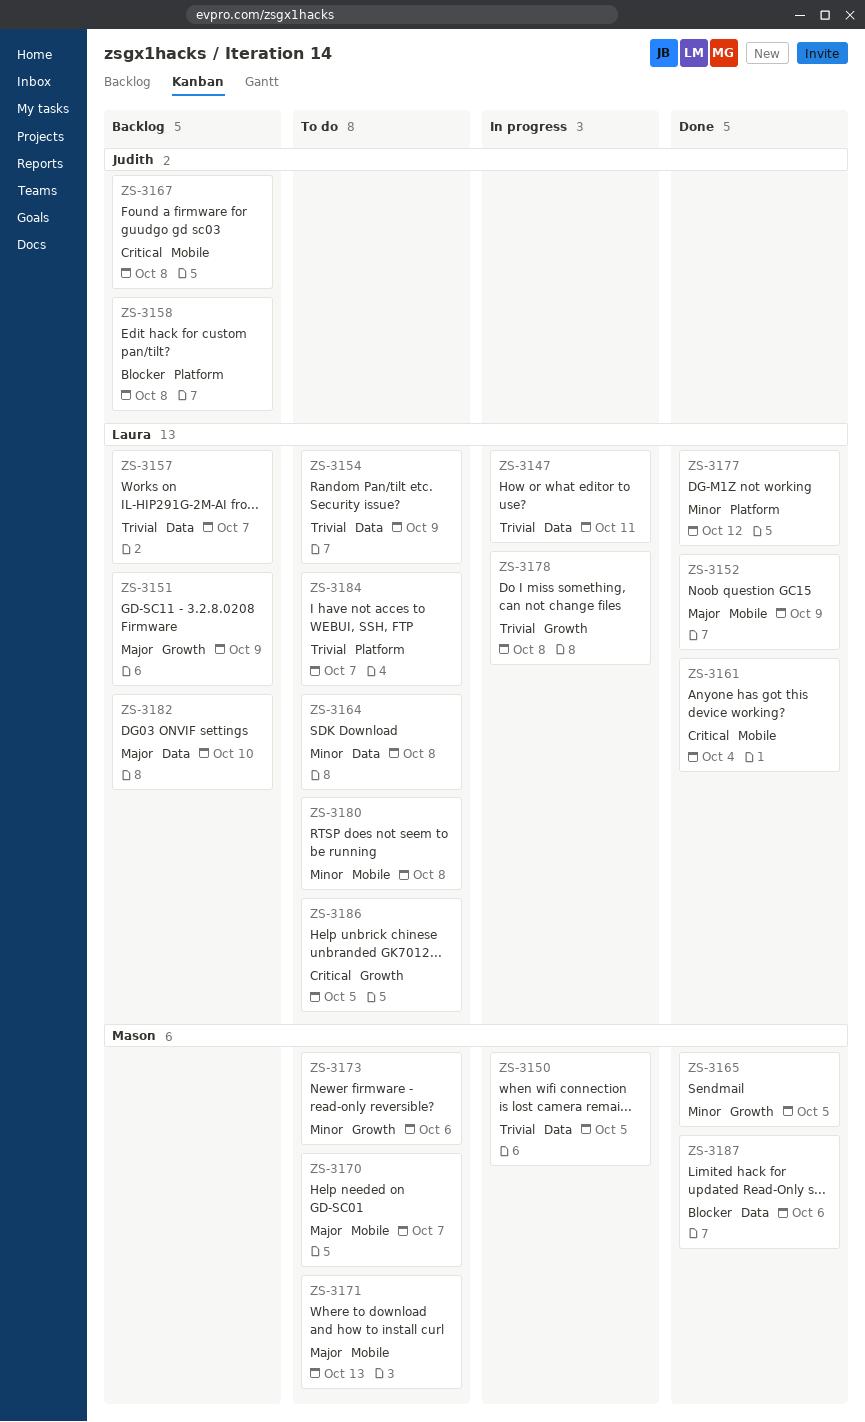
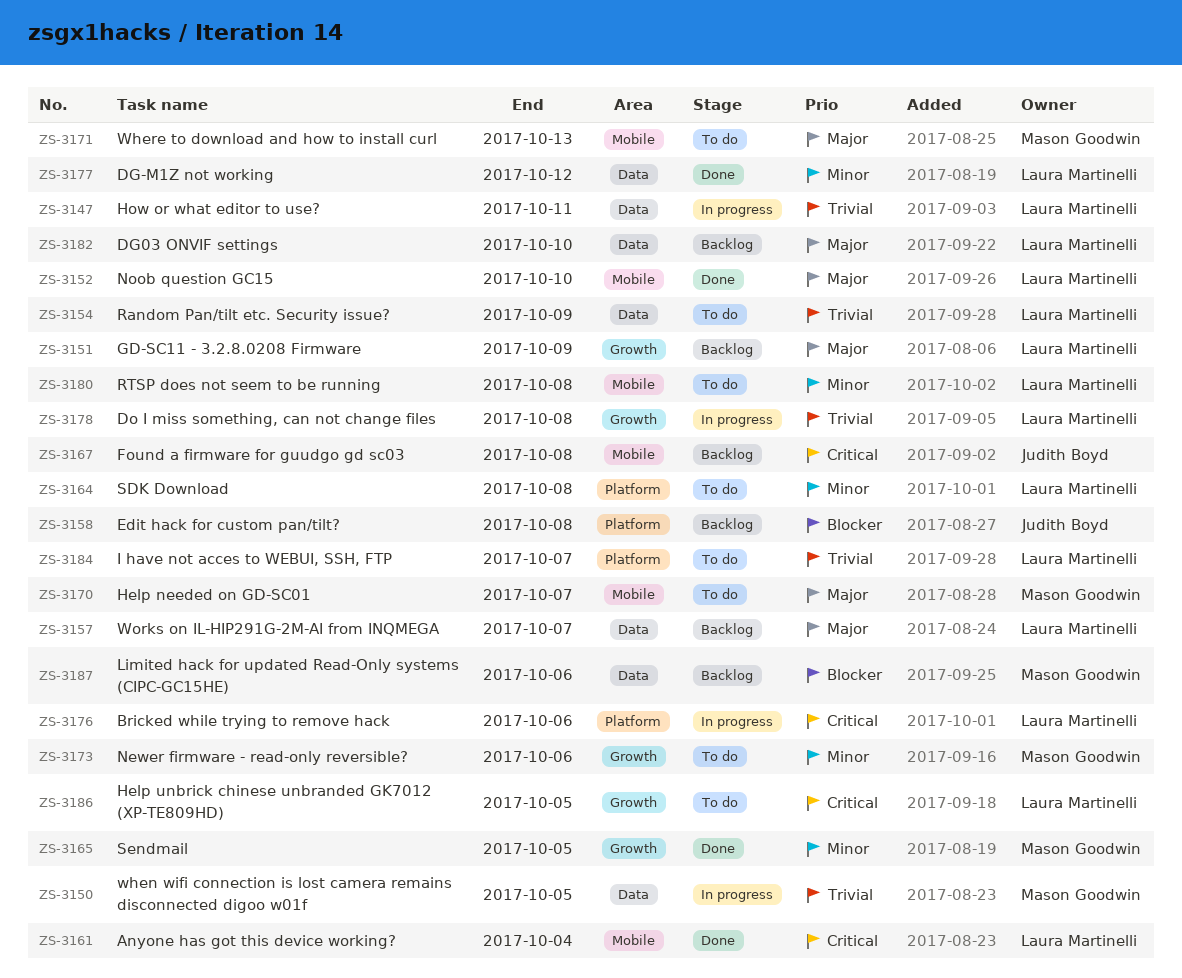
ZS-3152, due: Oct 9 -> Oct 10
ZS-3157, priority: Trivial -> Major
ZS-3164, label: Data -> Platform
ZS-3176: none -> present
ZS-3177, label: Platform -> Data
ZS-3187, status: Done -> Backlog

